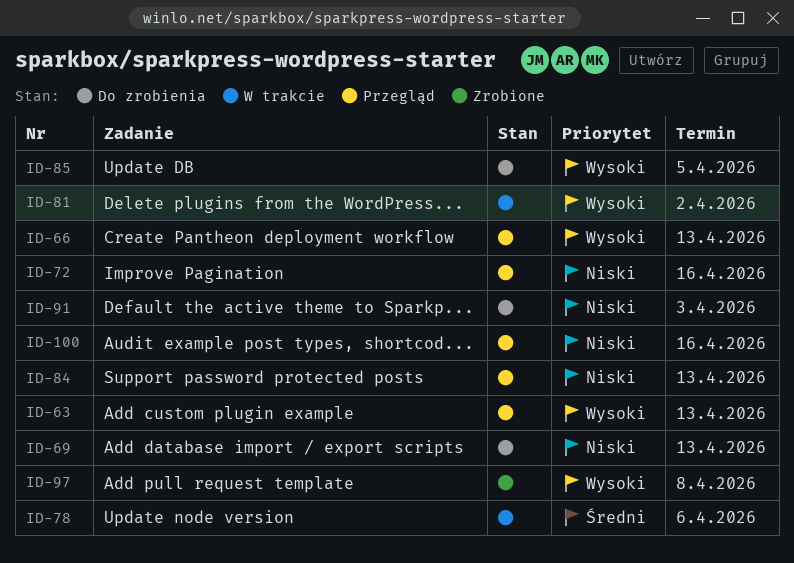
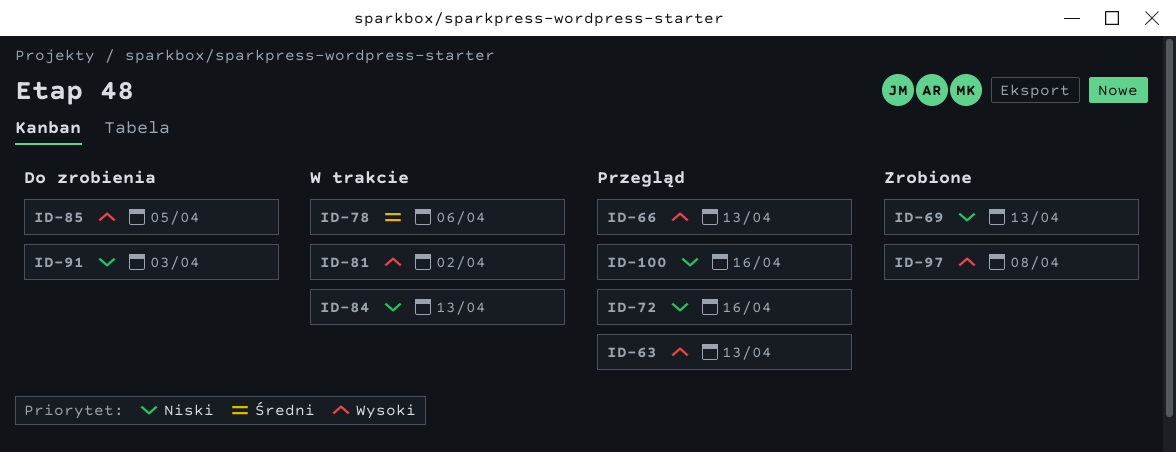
ID-69, status: Do zrobienia -> Zrobione
ID-84, status: Przegląd -> W trakcie

